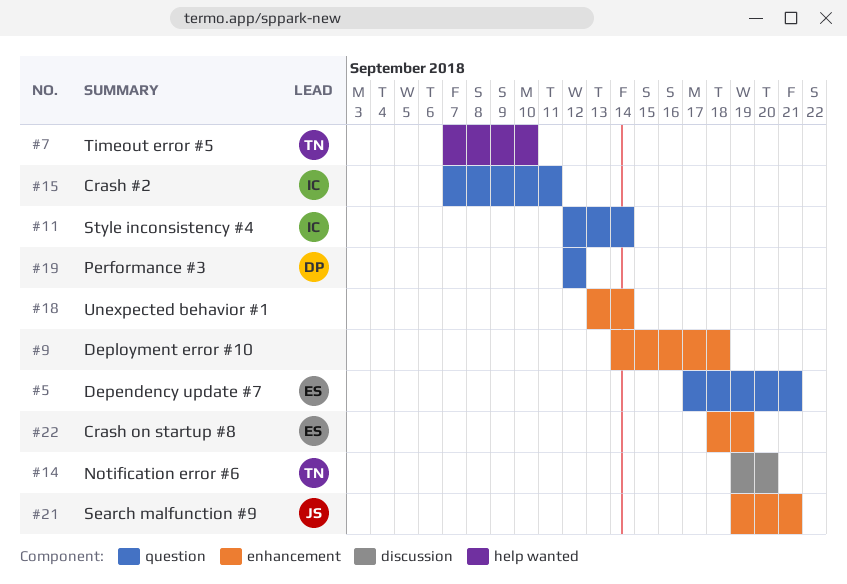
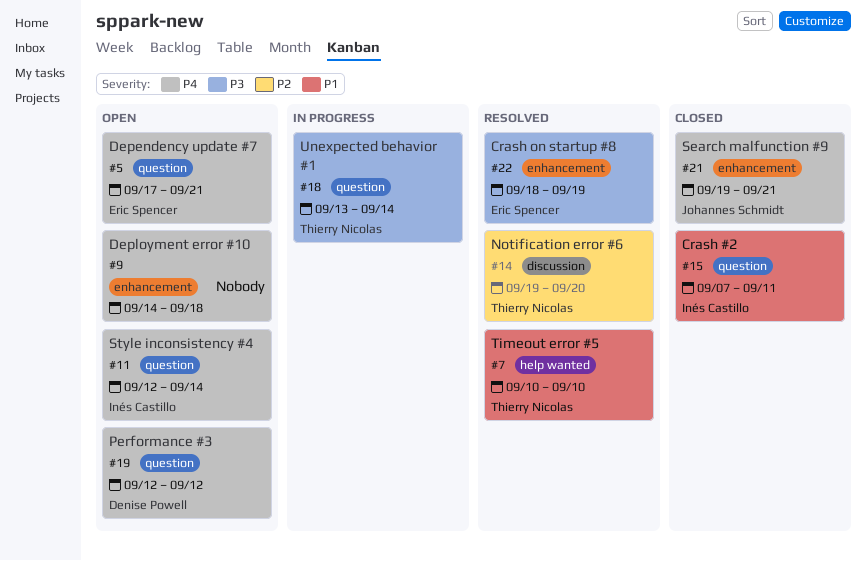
#7, start: Sep 7 -> Sep 10
#18, owner: none -> Thierry Nicolas
#18, label: enhancement -> question

